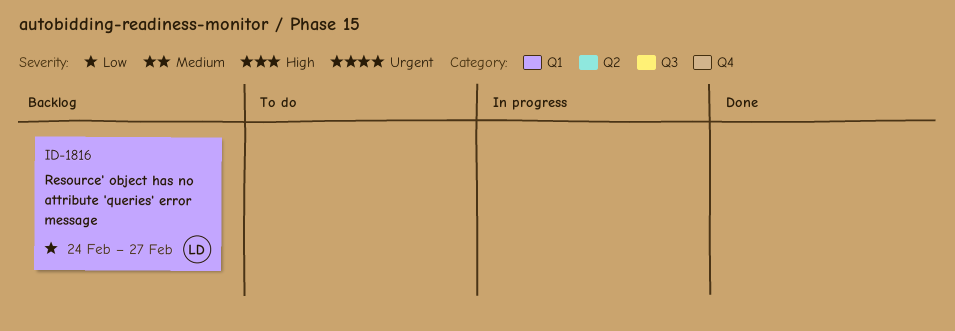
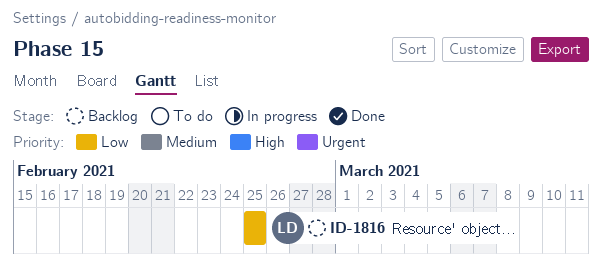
ID-1816, start: Feb 24 -> Feb 25
ID-1816, due: Feb 27 -> Feb 25

